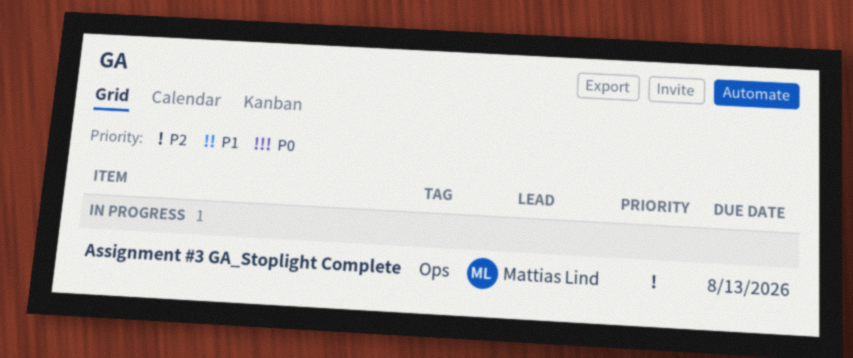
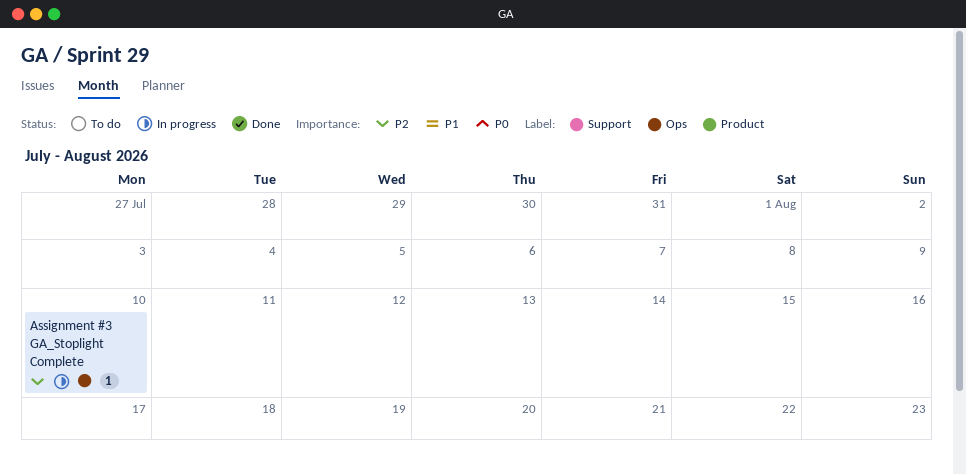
Assignment #3 GA_Stoplight Complete, due: Aug 13 -> Aug 10

